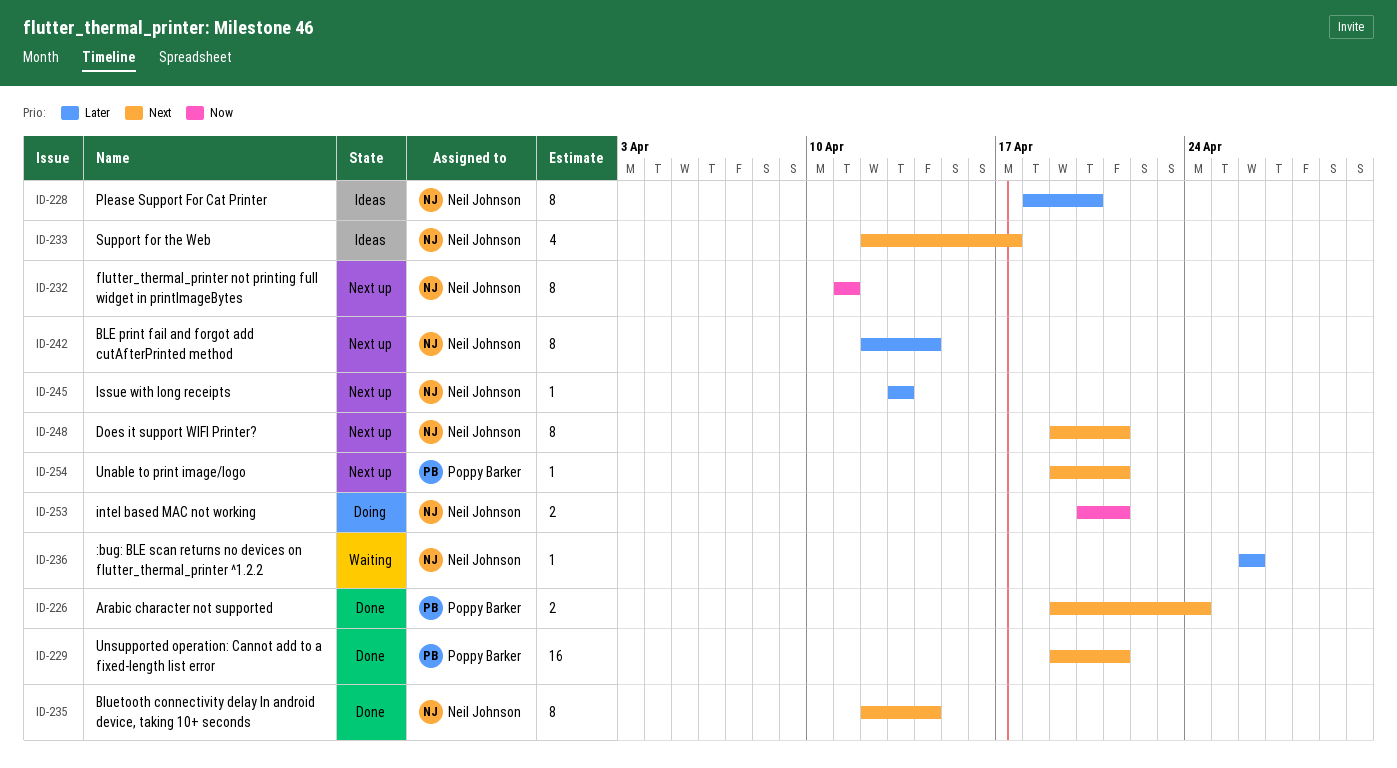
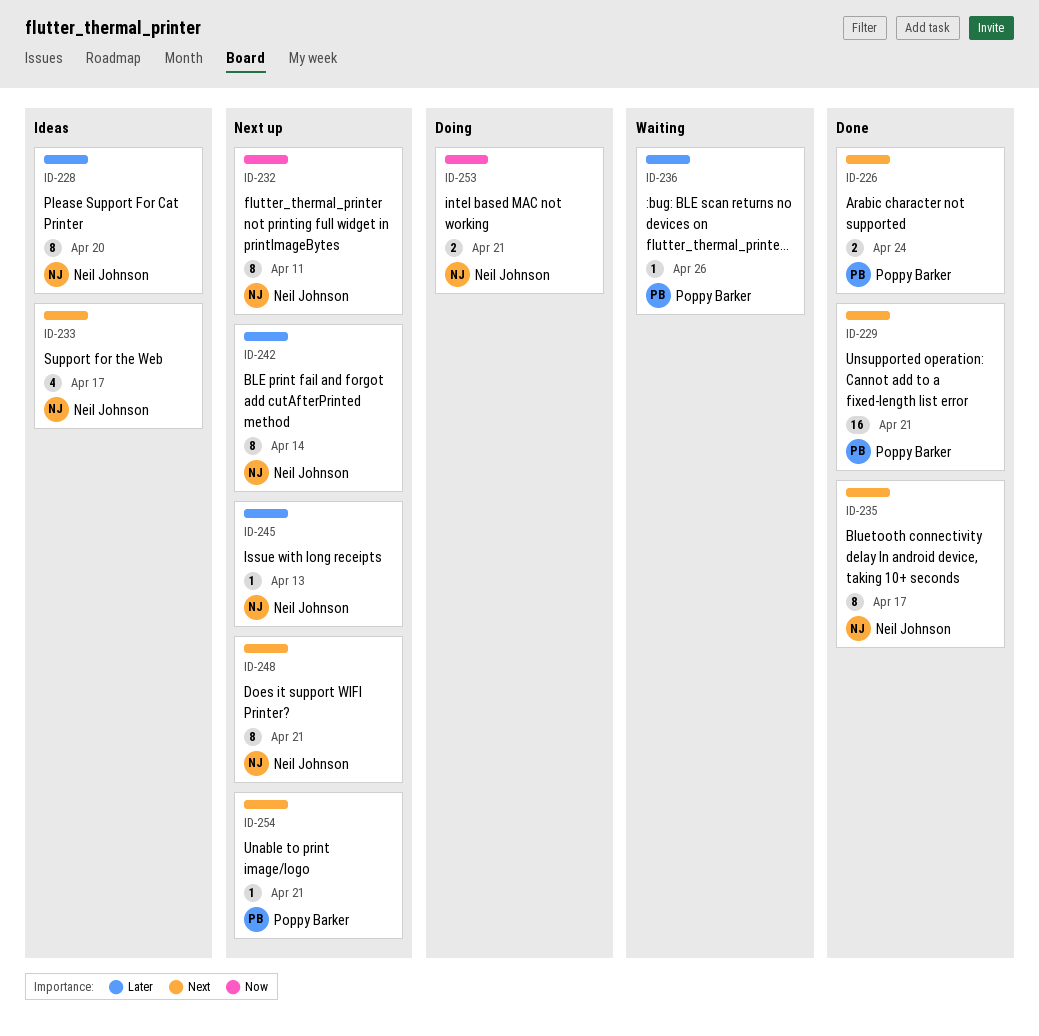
ID-235, due: Apr 14 -> Apr 17
ID-236, owner: Neil Johnson -> Poppy Barker

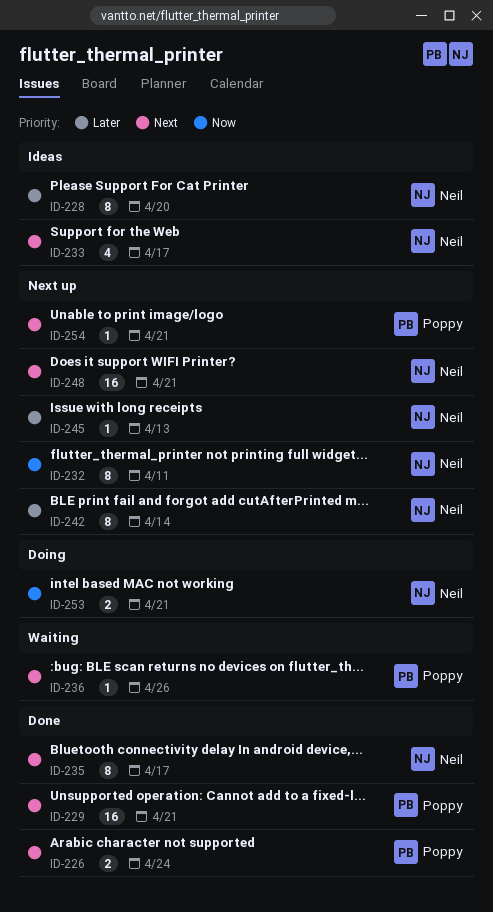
ID-236, priority: Later -> Next
ID-248, estimate: 8 -> 16

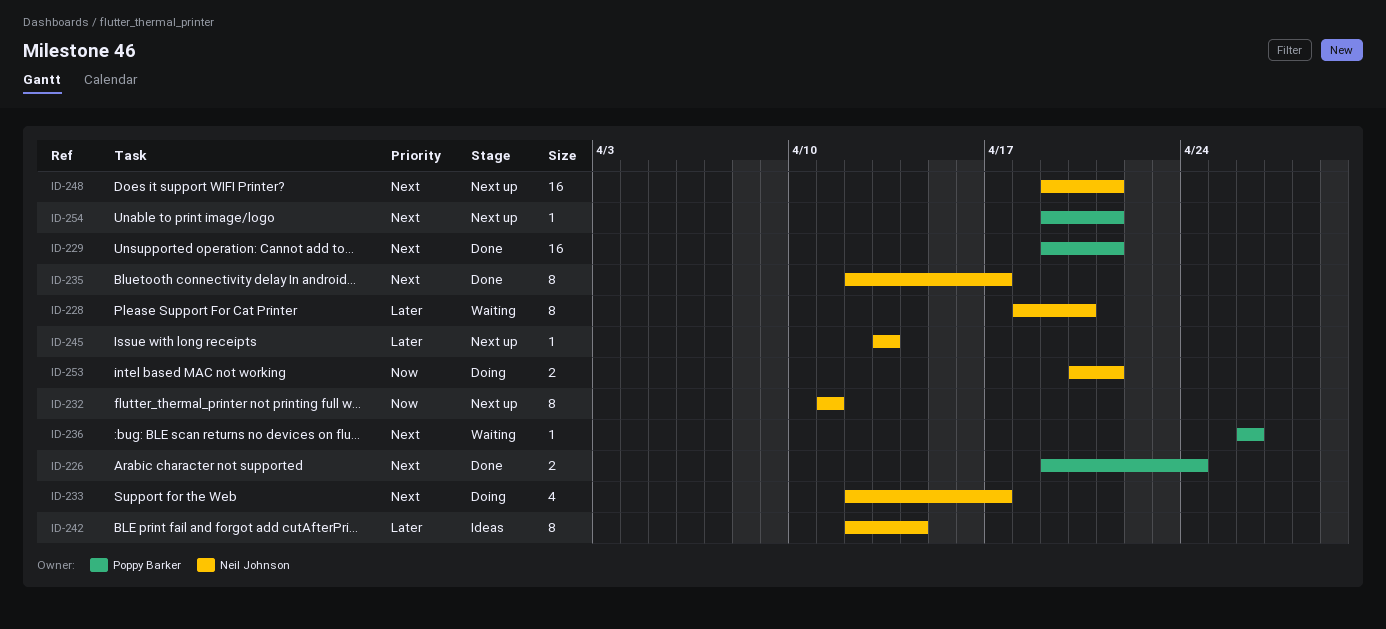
ID-228, status: Ideas -> Waiting
ID-233, status: Ideas -> Doing
ID-242, status: Next up -> Ideas

